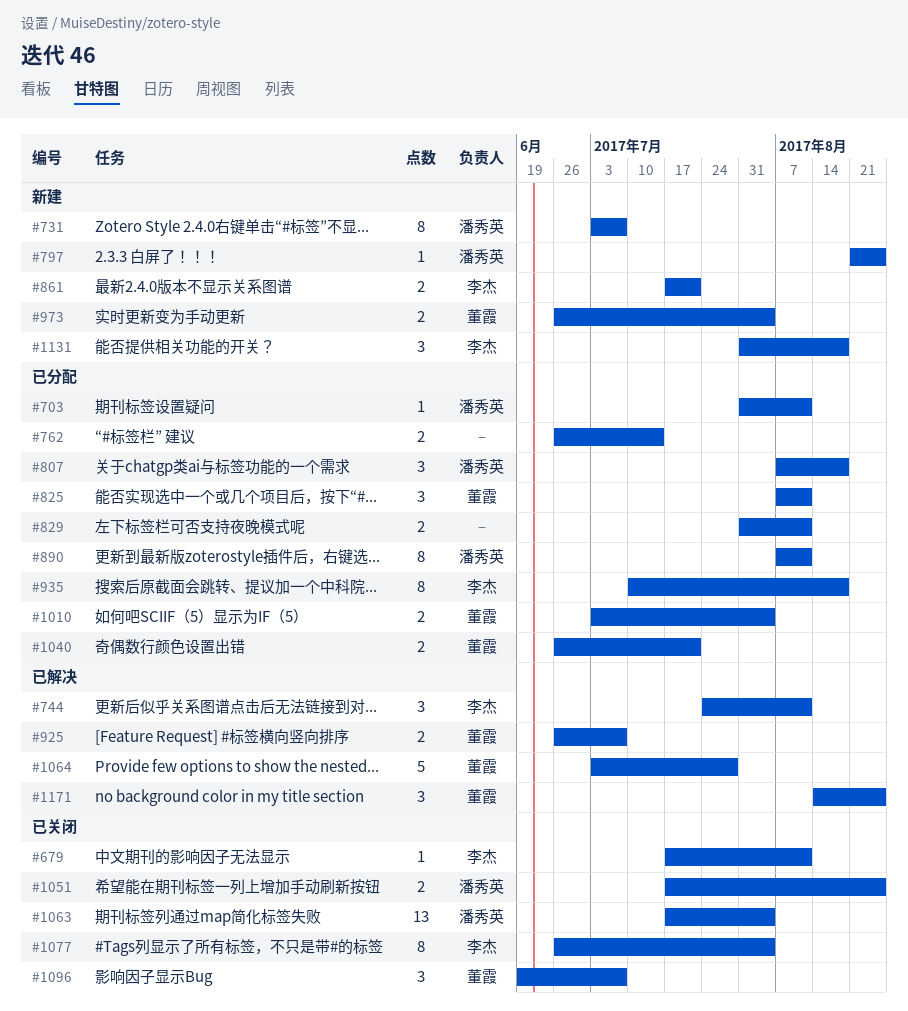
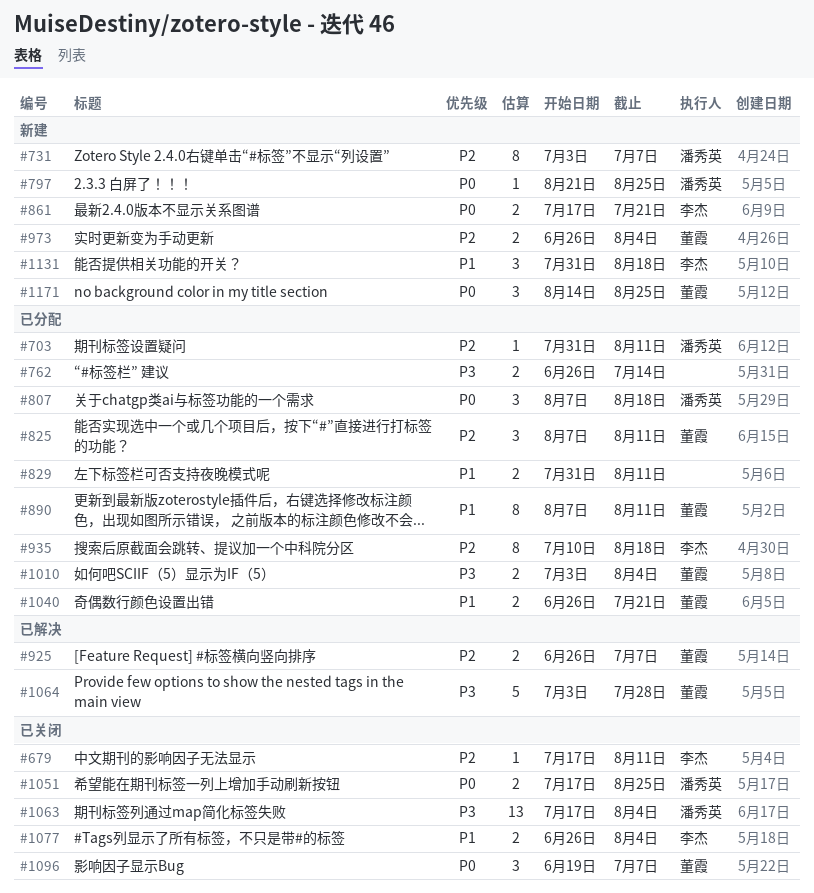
#744: present -> none
#890, owner: 潘秀英 -> 董霞
#1077, estimate: 8 -> 2
#1171, status: 已解决 -> 新建

